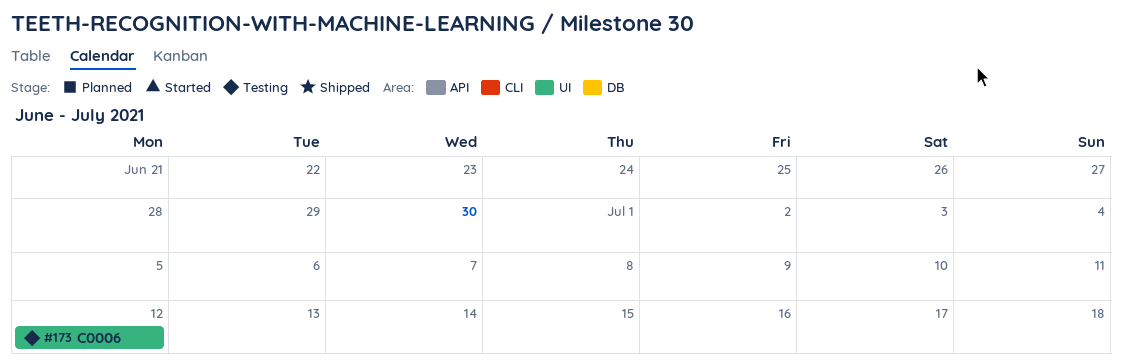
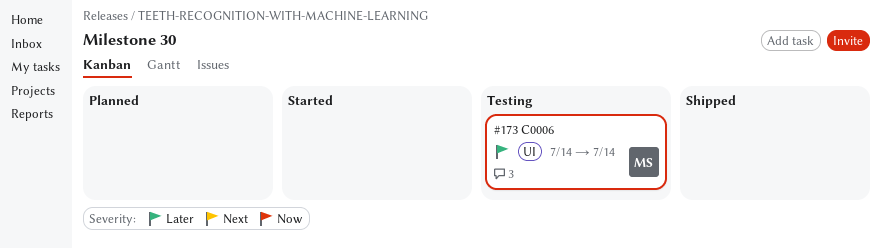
#173, start: Jul 12 -> Jul 14
#173, due: Jul 12 -> Jul 14

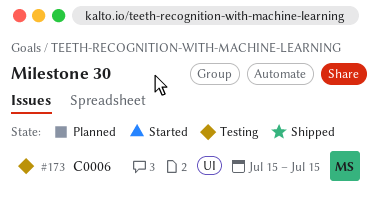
#173, start: Jul 14 -> Jul 15
#173, due: Jul 14 -> Jul 15

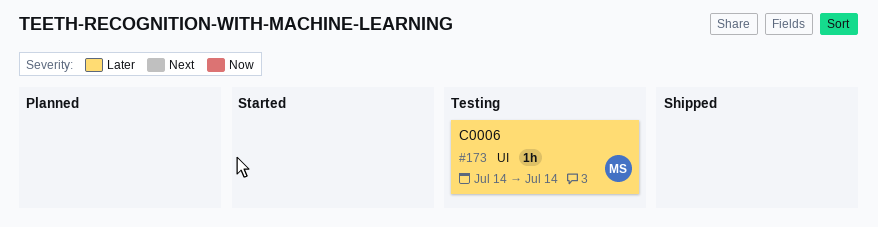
#173, start: Jul 15 -> Jul 14
#173, due: Jul 15 -> Jul 14

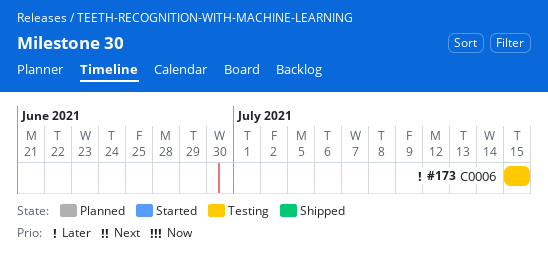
#173, start: Jul 14 -> Jul 15
#173, due: Jul 14 -> Jul 15

